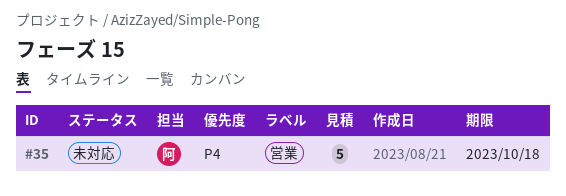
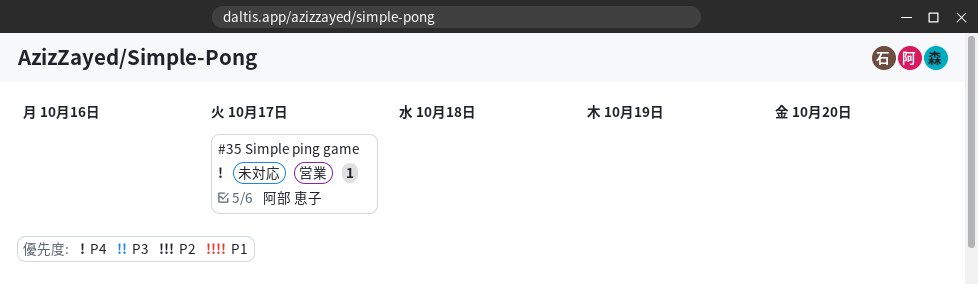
#35, estimate: 5 -> 1
#35, due: Oct 18 -> Oct 17

